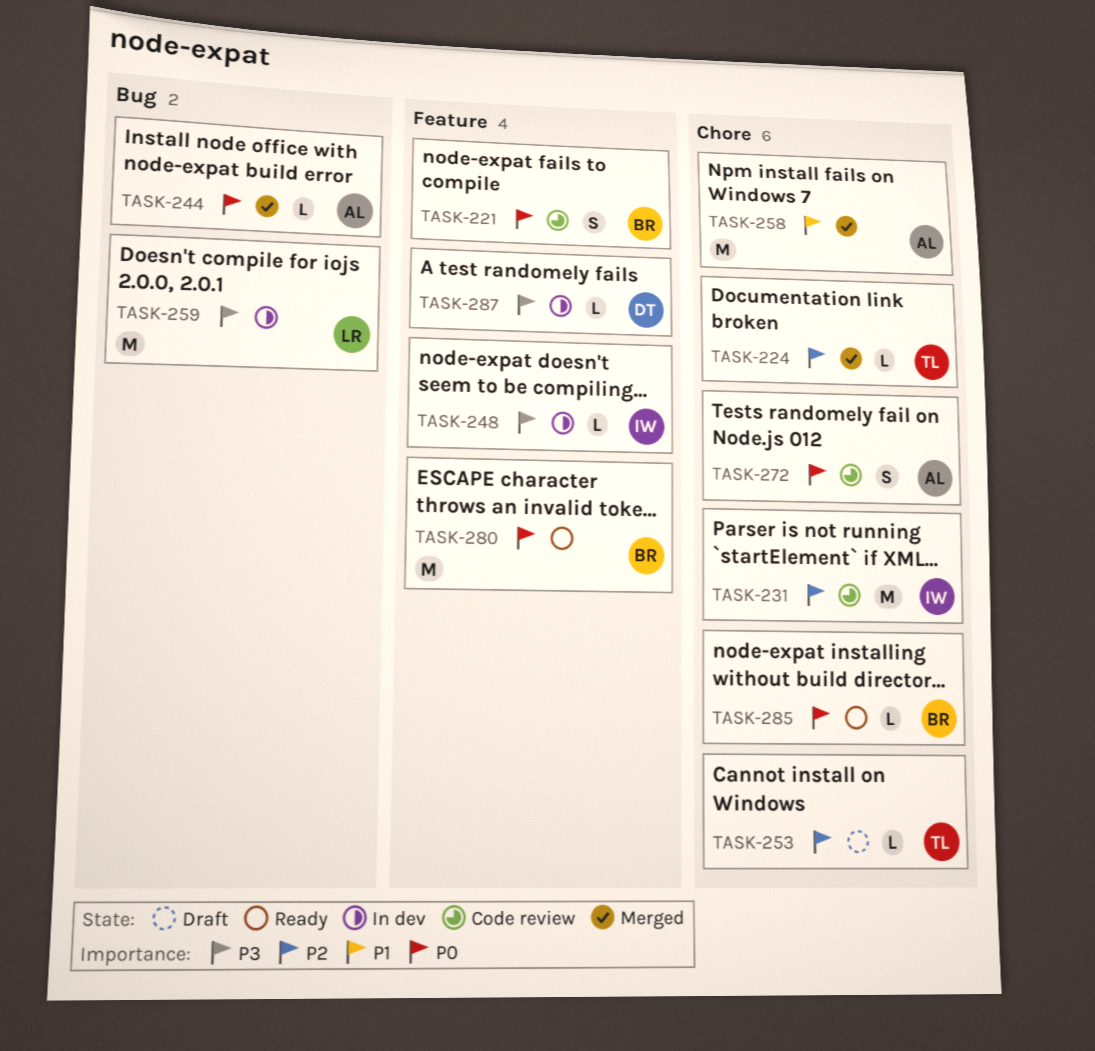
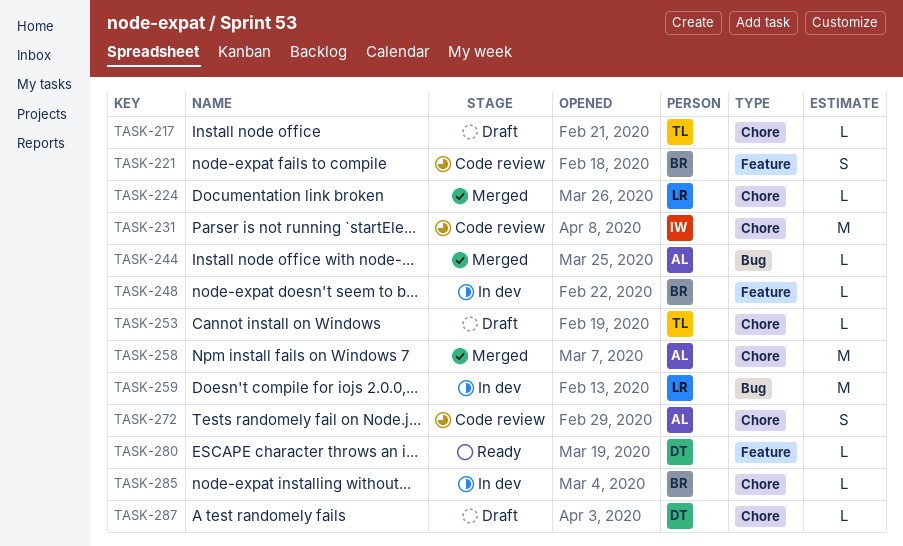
TASK-217: none -> present
TASK-224, owner: TL -> LR
TASK-248, owner: IW -> BR
TASK-280, owner: BR -> DT
TASK-280, estimate: M -> L
TASK-285, status: Ready -> In dev
TASK-287, status: In dev -> Draft
TASK-287, label: Feature -> Chore

